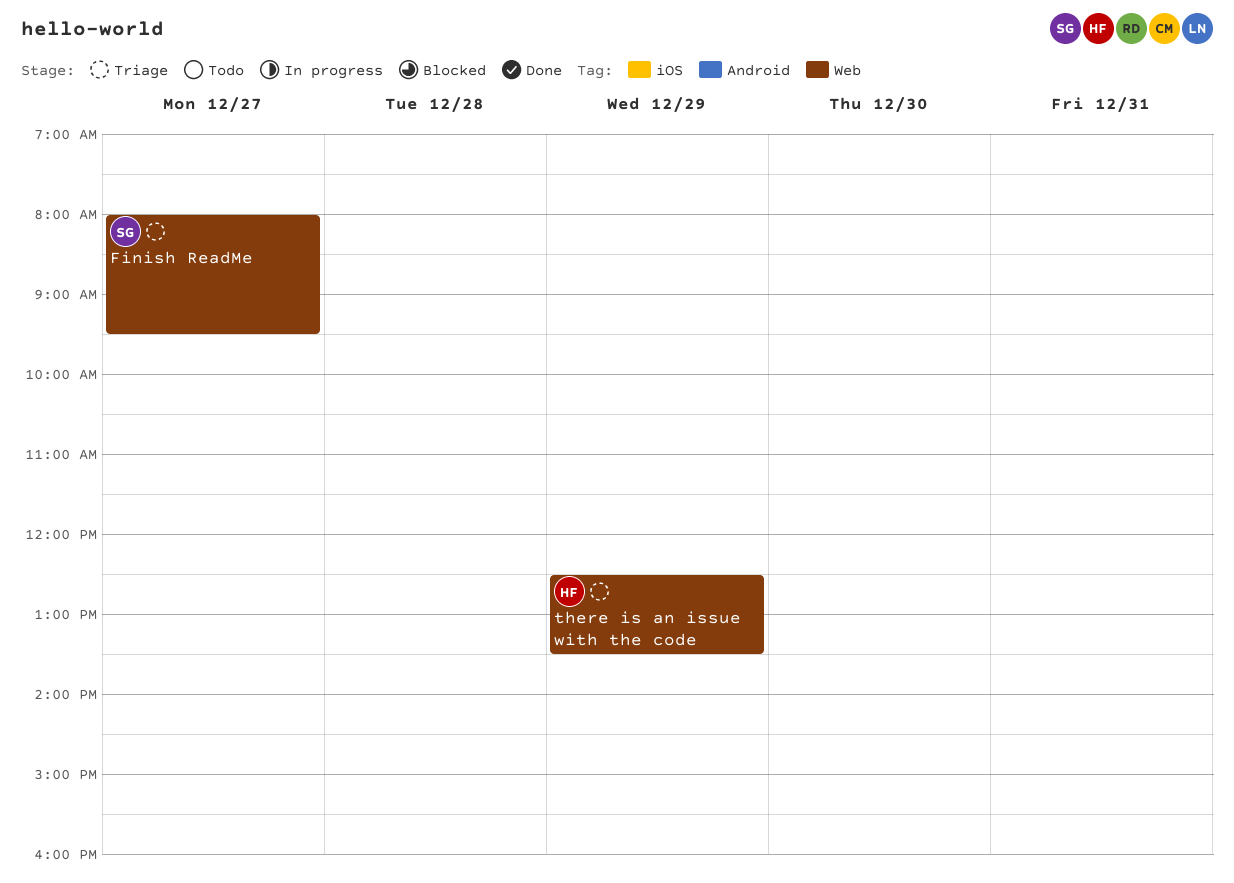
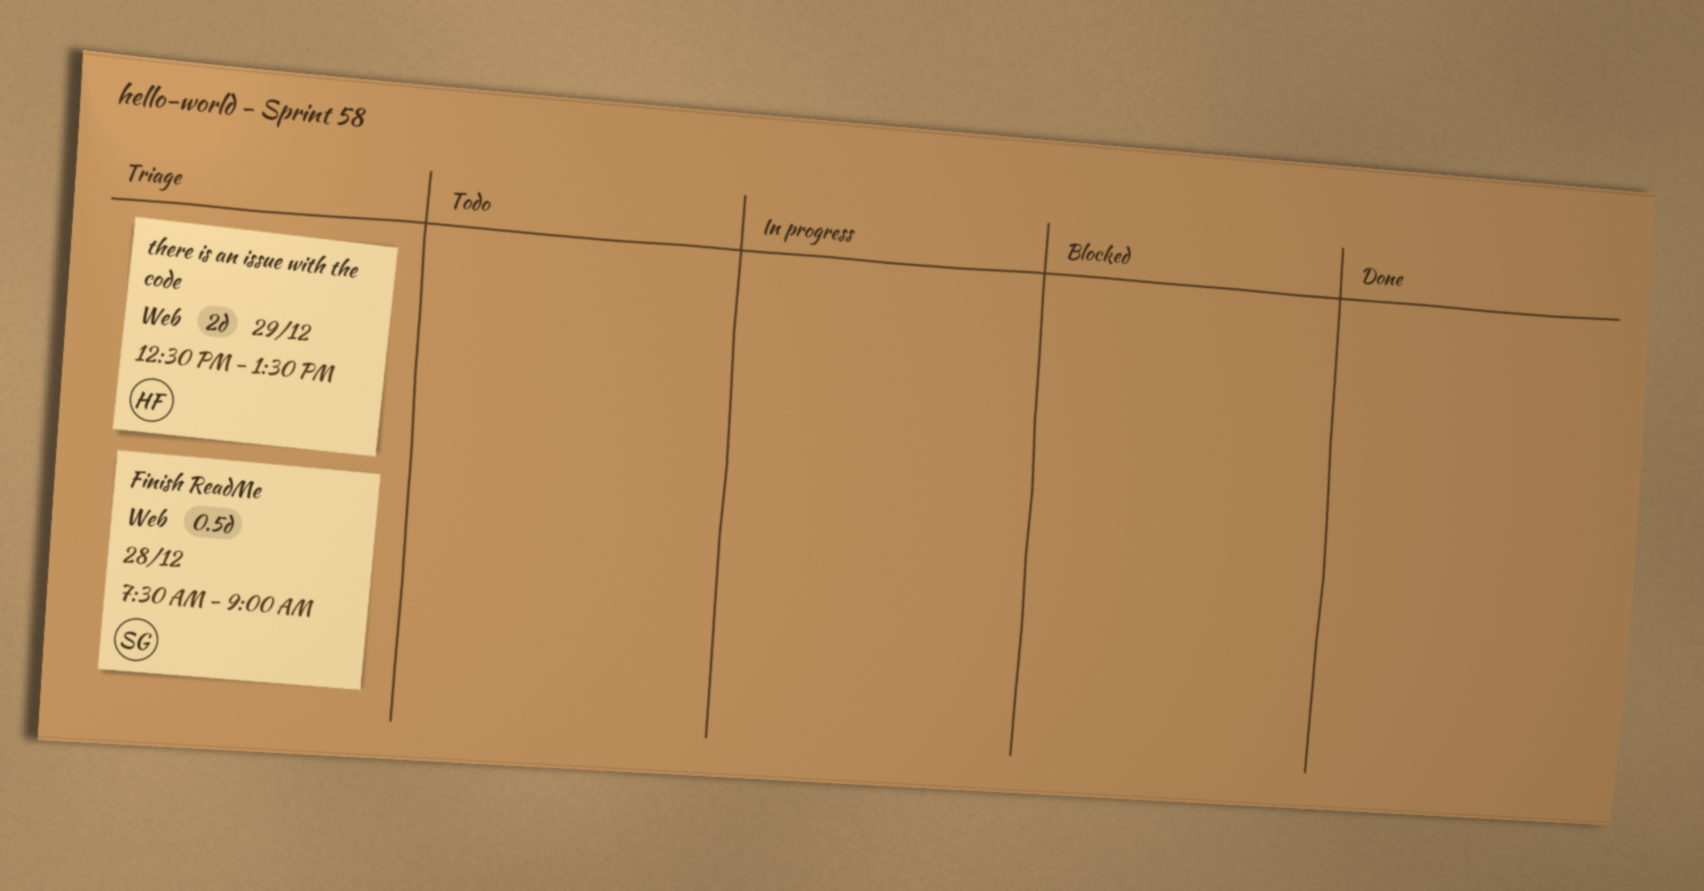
Finish ReadMe, day: Dec 27 -> Dec 28
Finish ReadMe, begins: 08:00 -> 07:30
Finish ReadMe, ends: 09:30 -> 09:00

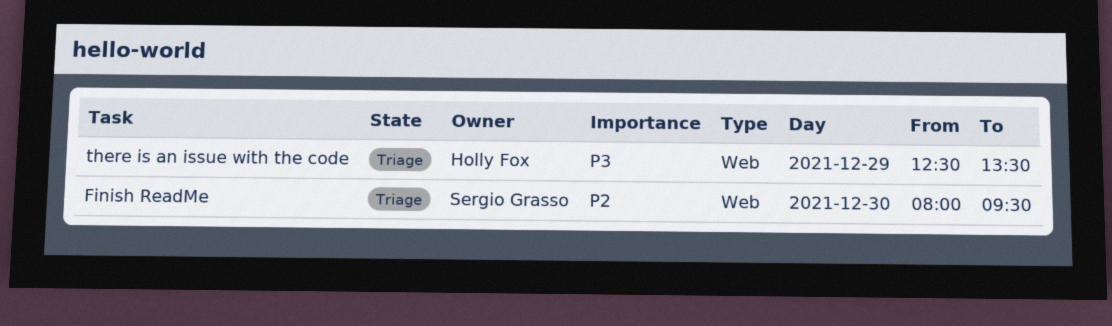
Finish ReadMe, day: Dec 28 -> Dec 30
Finish ReadMe, begins: 07:30 -> 08:00
Finish ReadMe, ends: 09:00 -> 09:30

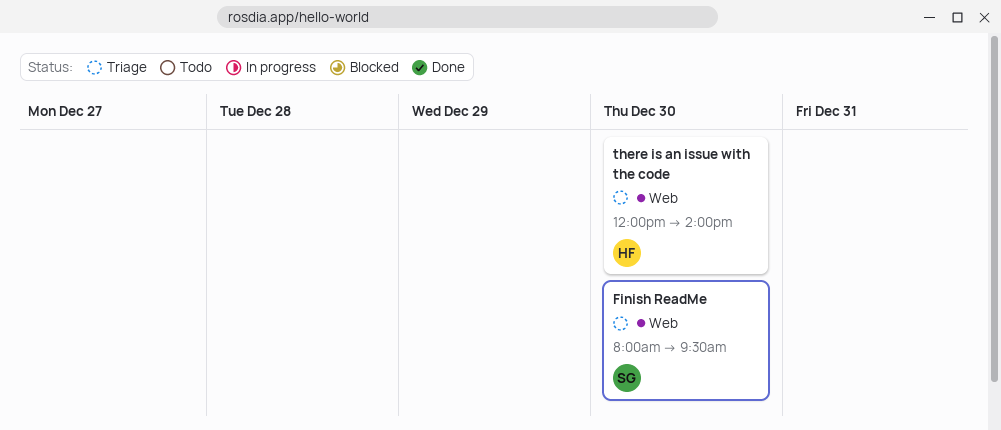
there is an issue with the code, day: Dec 29 -> Dec 30
there is an issue with the code, begins: 12:30 -> 12:00
there is an issue with the code, ends: 13:30 -> 14:00

